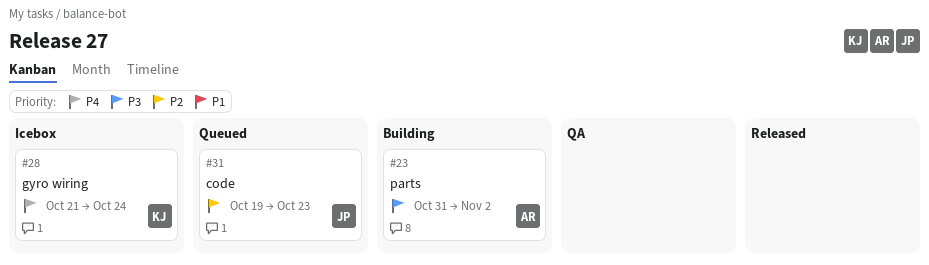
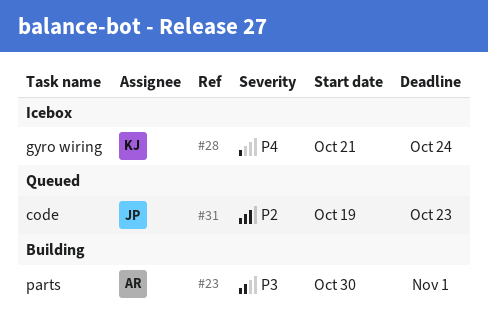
#23, start: Oct 31 -> Oct 30
#23, due: Nov 2 -> Nov 1

